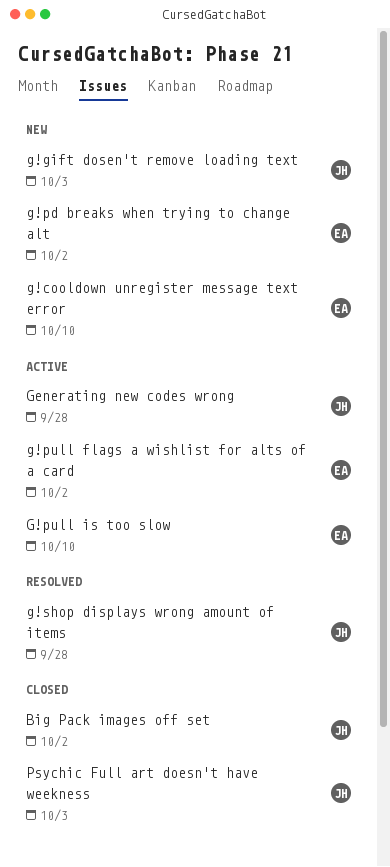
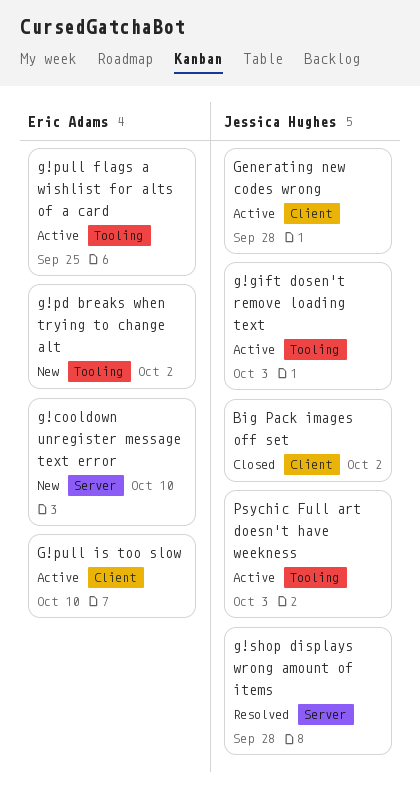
g!gift dosen't remove loading text, status: New -> Active
g!pull flags a wishlist for alts of a card, due: Oct 2 -> Sep 25
Psychic Full art doesn't have weekness, status: Closed -> Active

